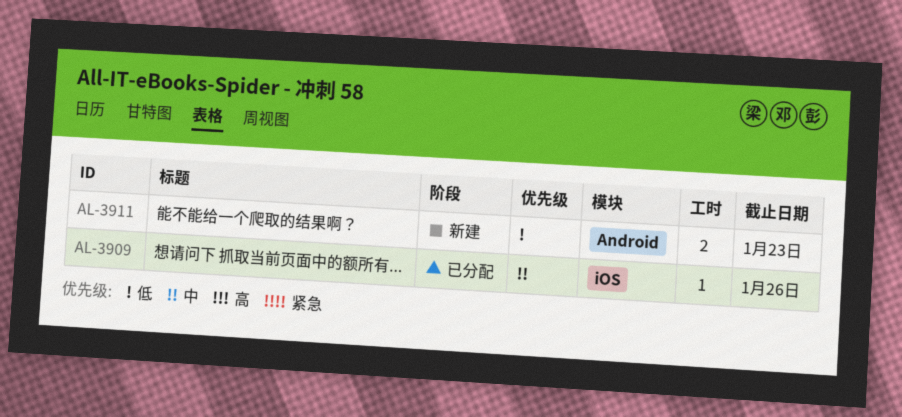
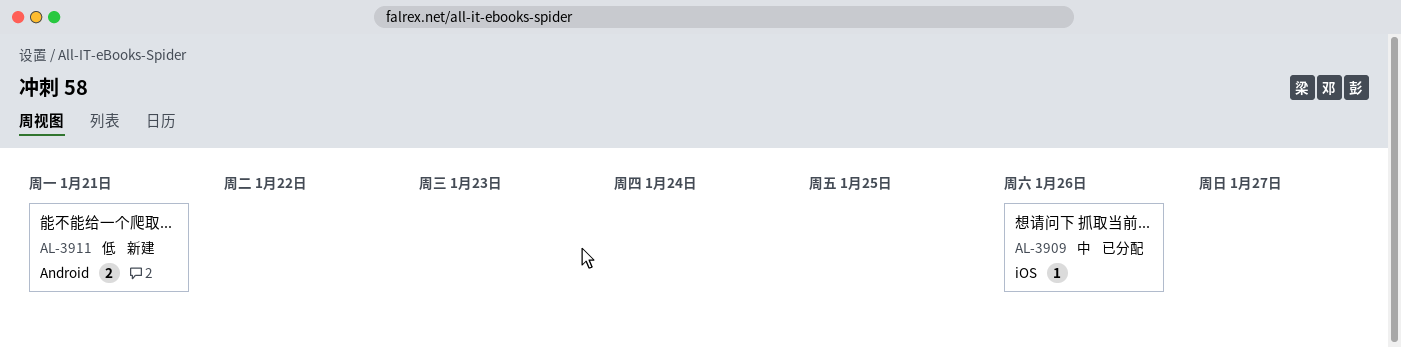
AL-3911, due: Jan 23 -> Jan 21

